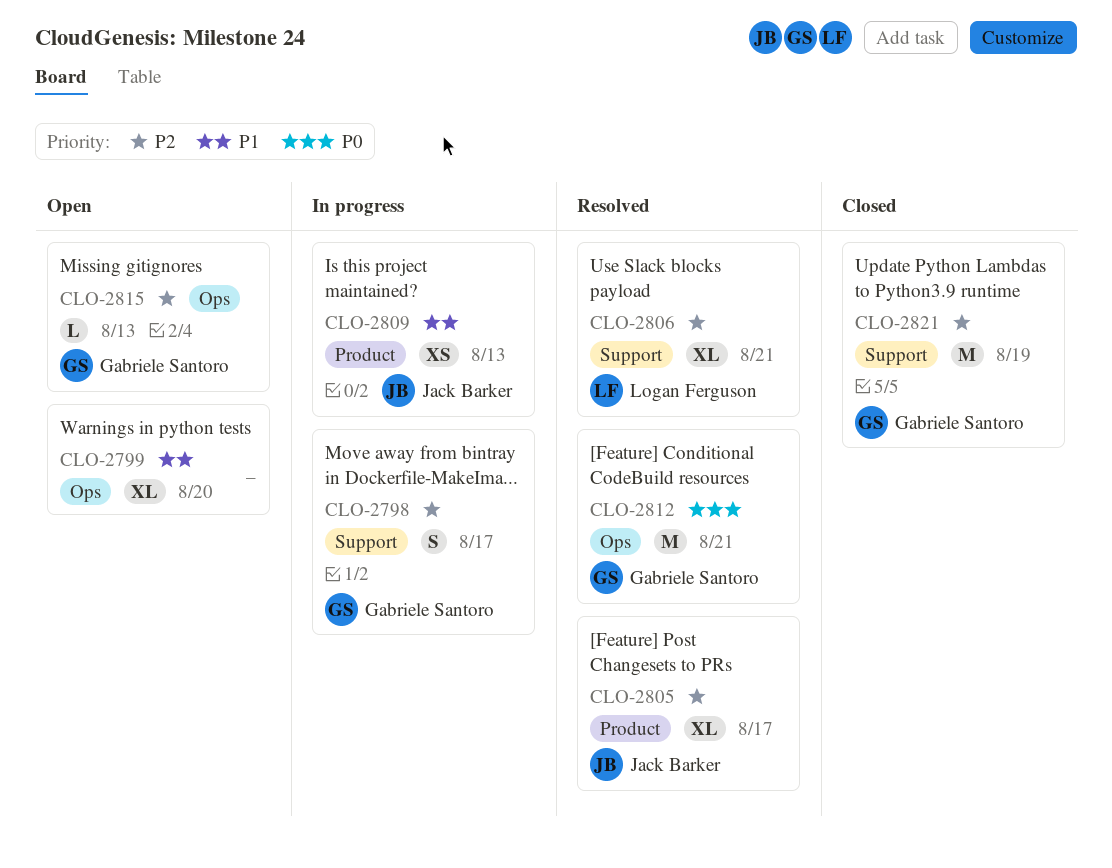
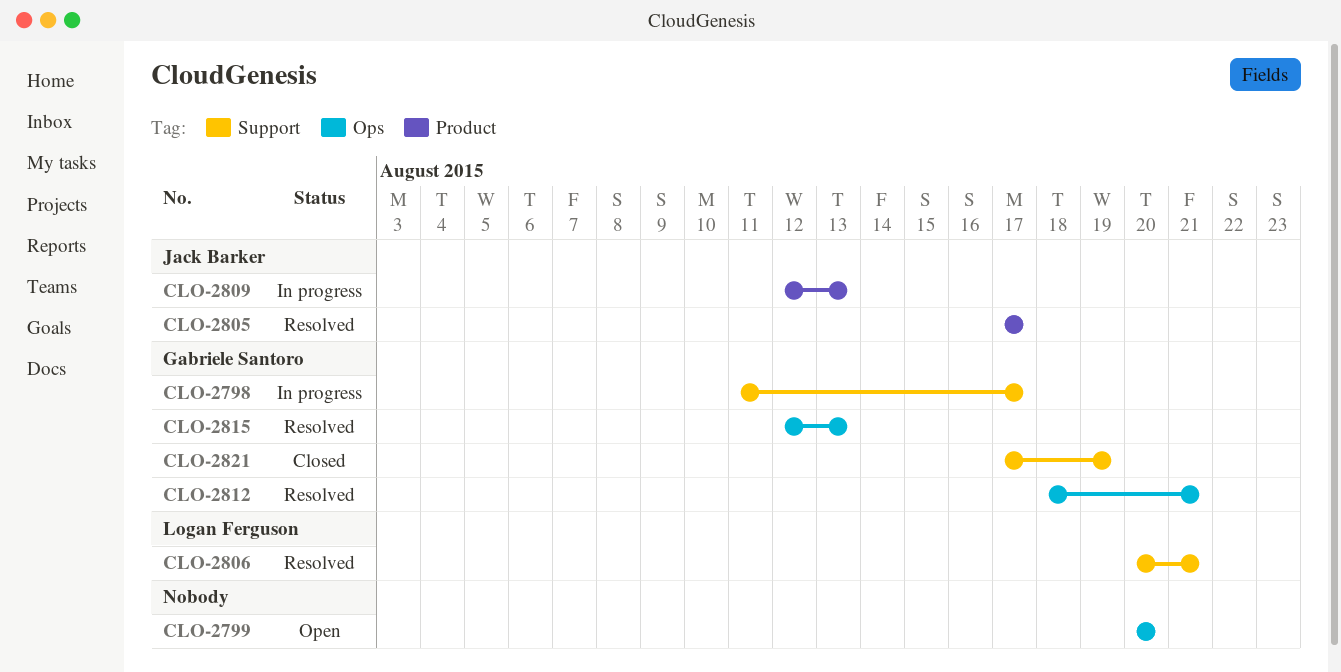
CLO-2815, status: Open -> Resolved

